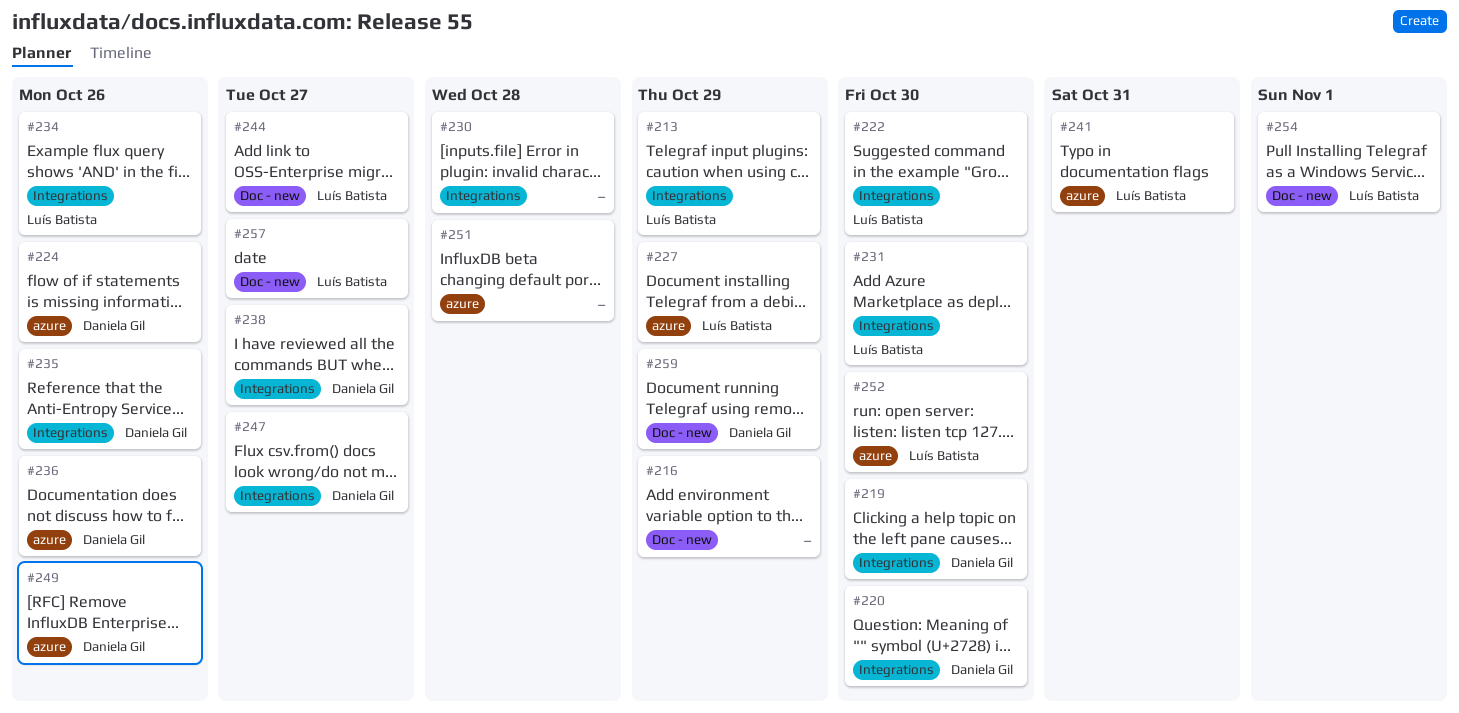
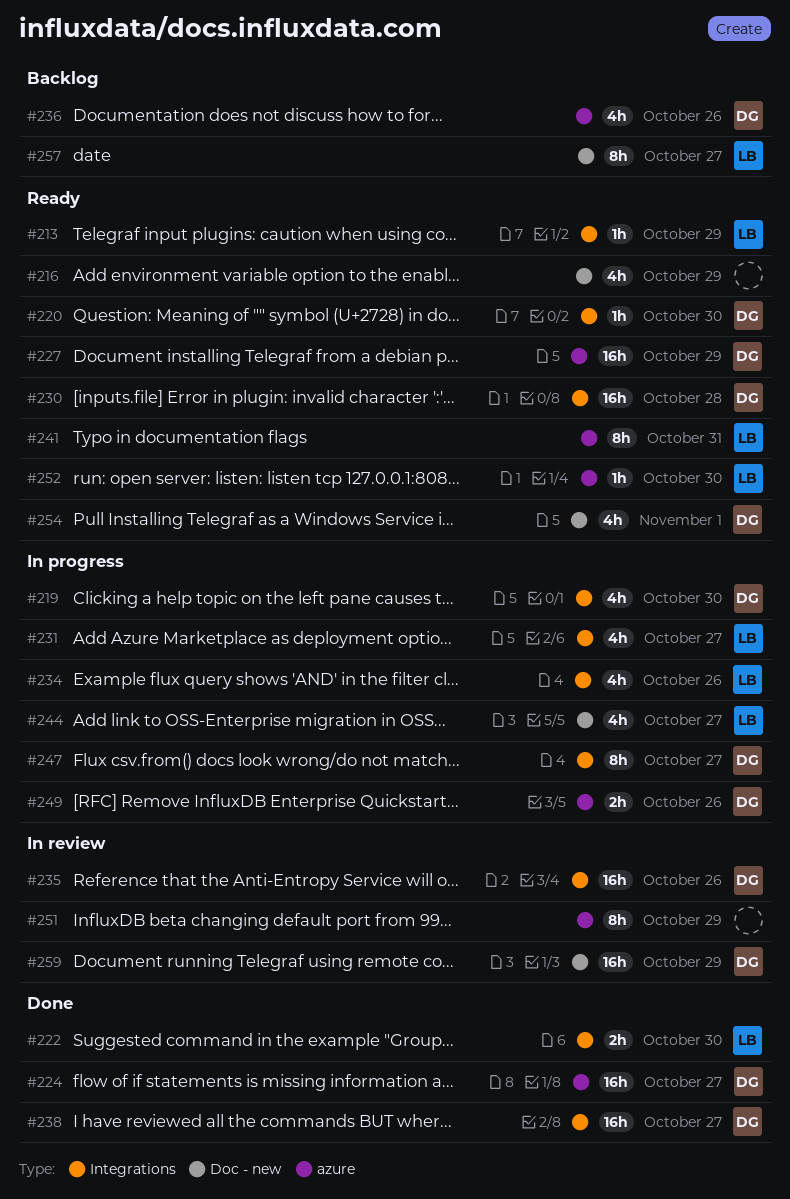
#224, due: Oct 26 -> Oct 27
#227, owner: Luís Batista -> Daniela Gil
#230, owner: none -> Daniela Gil
#231, due: Oct 30 -> Oct 27
#251, due: Oct 28 -> Oct 29
#254, owner: Luís Batista -> Daniela Gil

